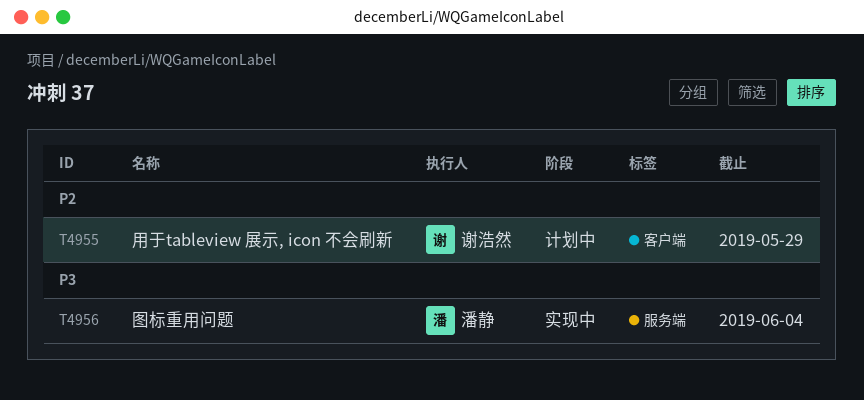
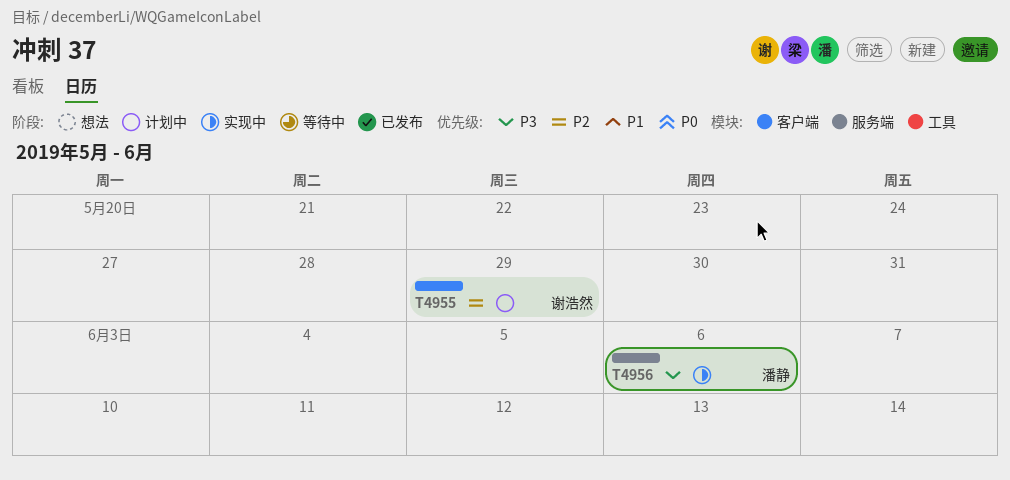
T4956, due: Jun 4 -> Jun 6

